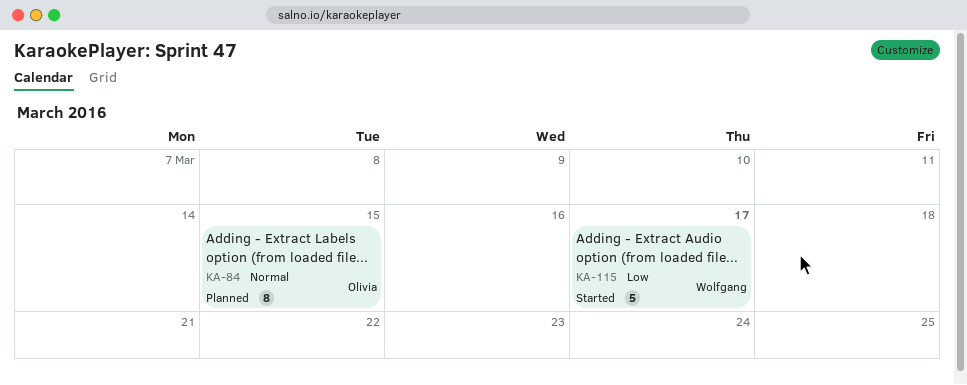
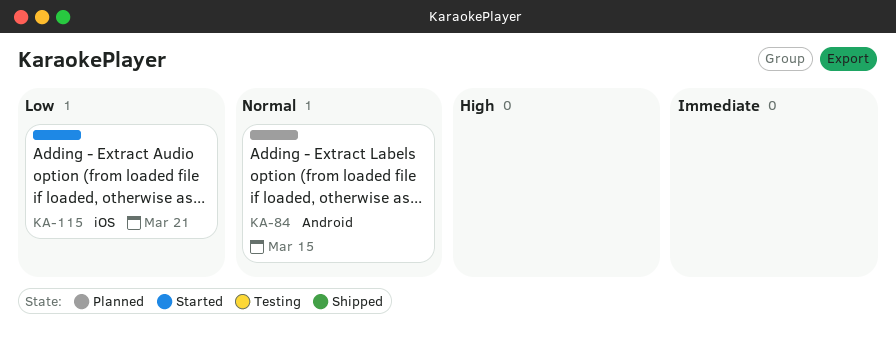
KA-115, due: Mar 17 -> Mar 21

